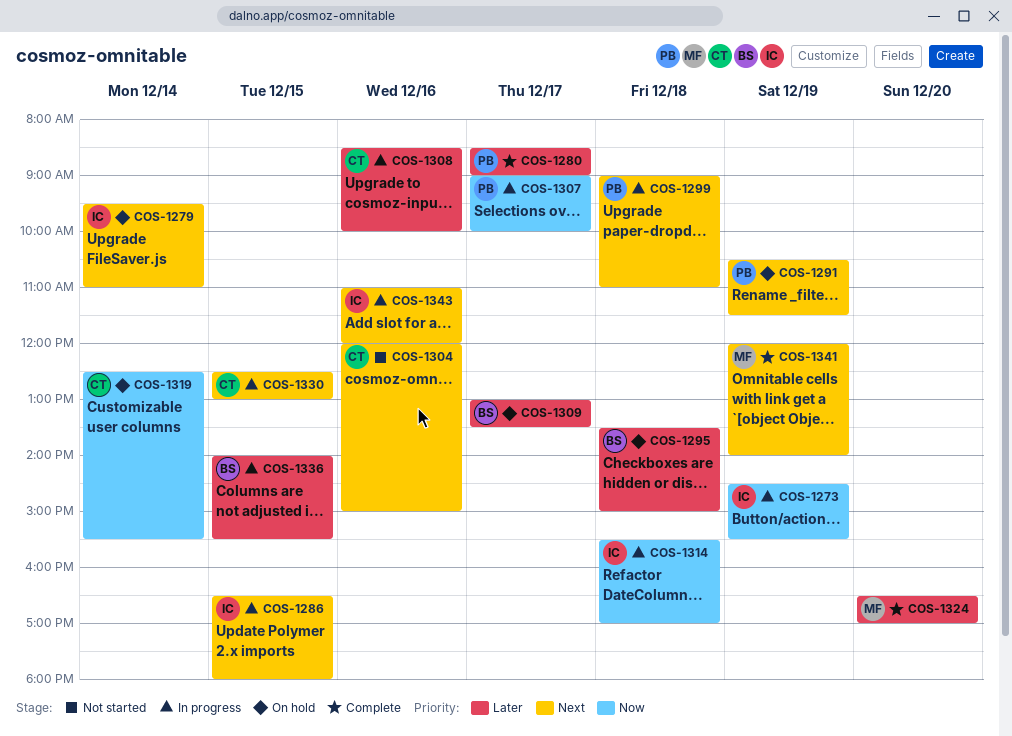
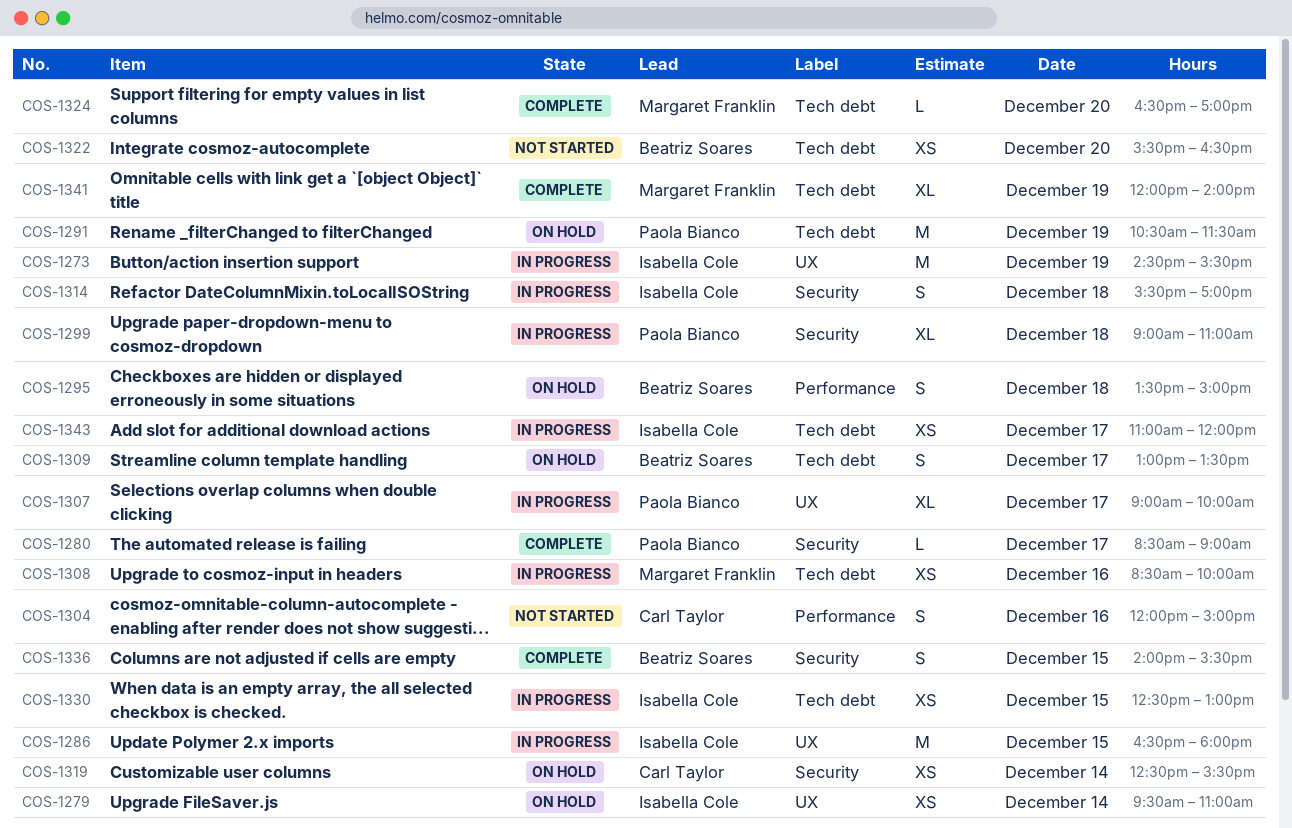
COS-1308, owner: Carl Taylor -> Margaret Franklin
COS-1322: none -> present
COS-1330, owner: Carl Taylor -> Isabella Cole
COS-1336, status: In progress -> Complete
COS-1343, day: Dec 16 -> Dec 17

